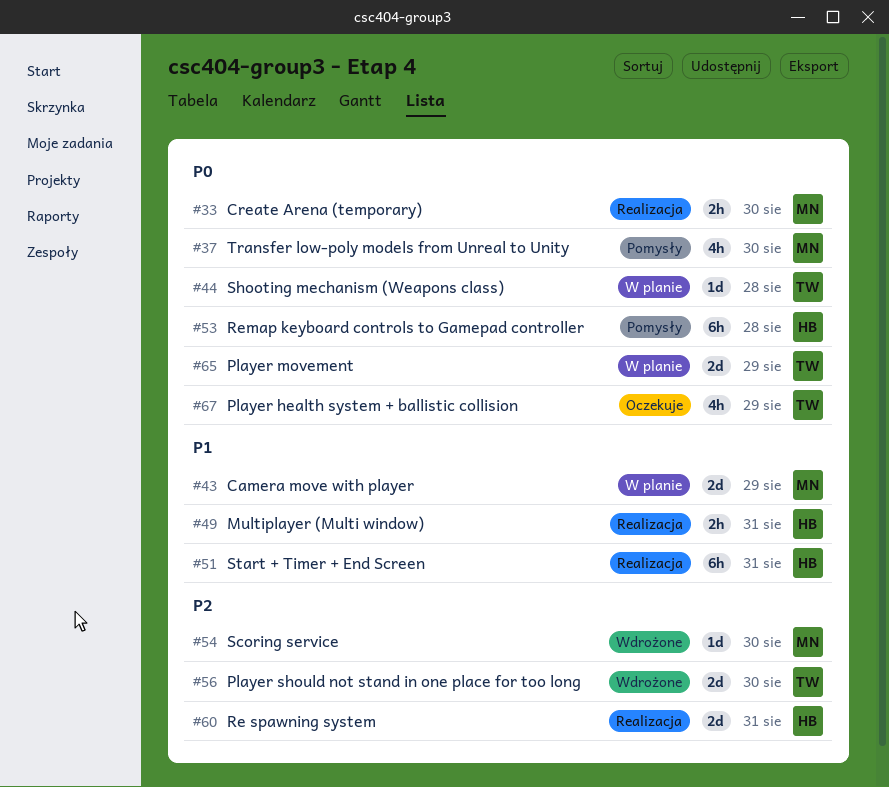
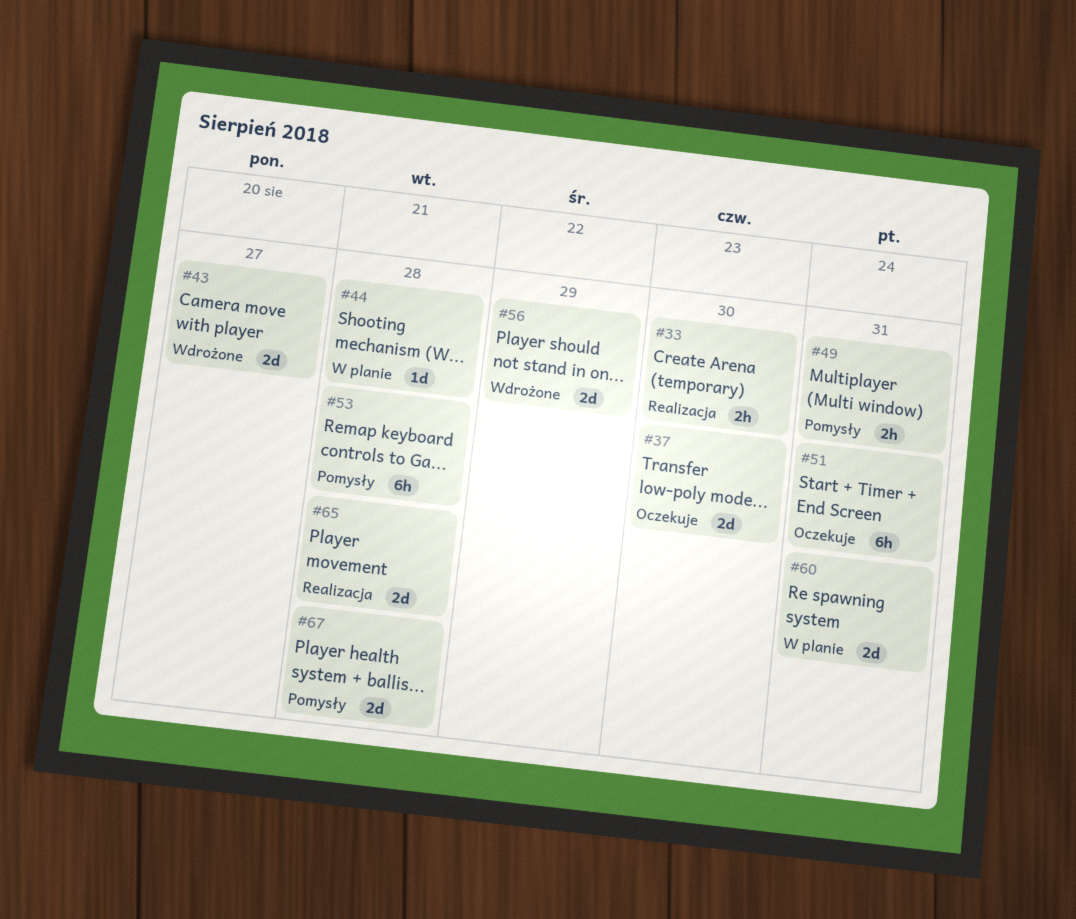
#37, status: Pomysły -> Oczekuje
#37, estimate: 4h -> 2d
#43, status: W planie -> Wdrożone
#43, due: Aug 29 -> Aug 27
#49, status: Realizacja -> Pomysły
#51, status: Realizacja -> Oczekuje
#54: present -> none
#56, due: Aug 30 -> Aug 29
#60, status: Realizacja -> W planie
#65, status: W planie -> Realizacja
#65, due: Aug 29 -> Aug 28
#67, status: Oczekuje -> Pomysły
#67, estimate: 4h -> 2d
#67, due: Aug 29 -> Aug 28

